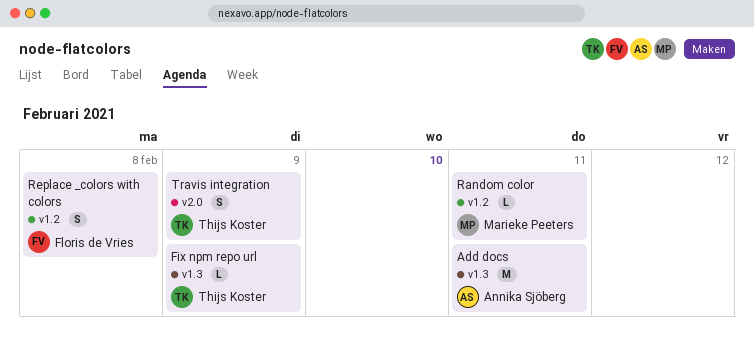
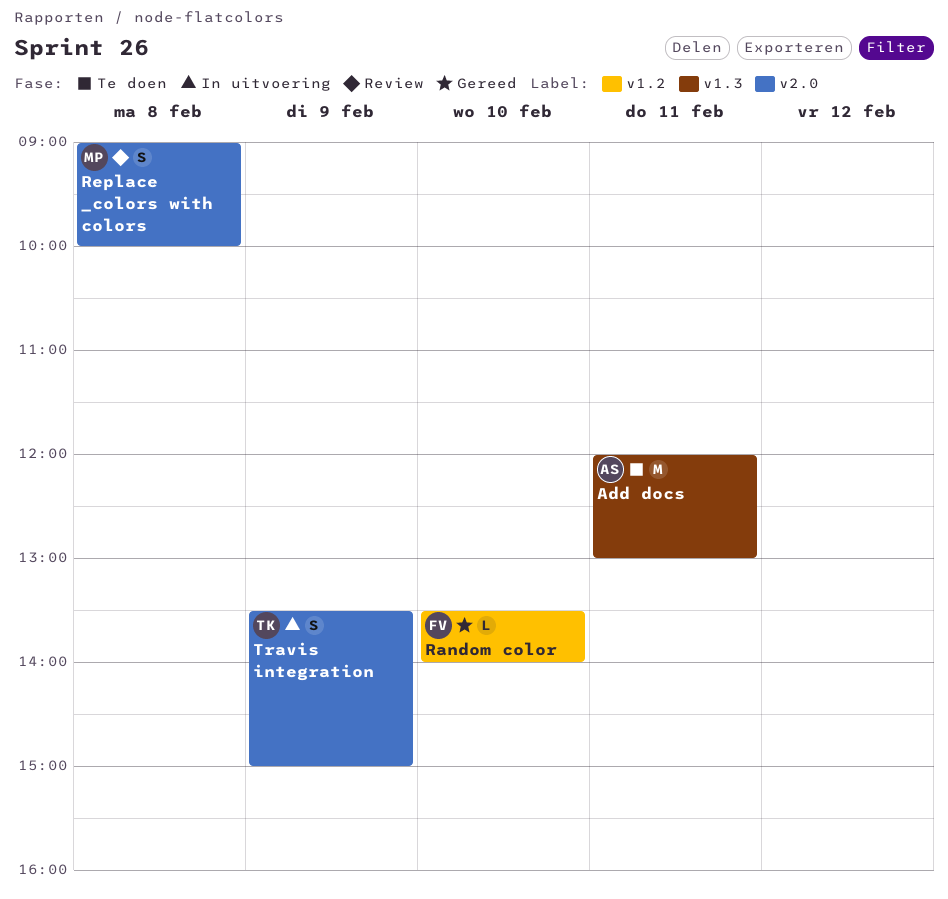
Fix npm repo url: present -> none
Random color, owner: Marieke Peeters -> Floris de Vries
Random color, day: Feb 11 -> Feb 10
Replace _colors with colors, owner: Floris de Vries -> Marieke Peeters
Replace _colors with colors, label: v1.2 -> v2.0

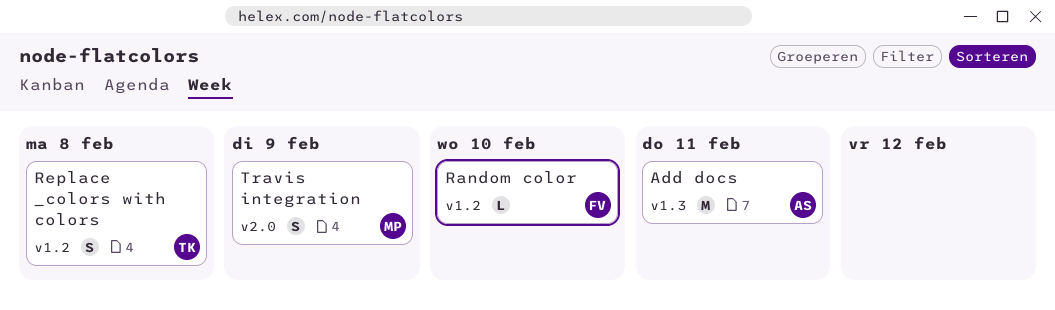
Replace _colors with colors, owner: MP -> TK
Replace _colors with colors, label: v2.0 -> v1.2
Travis integration, owner: TK -> MP

